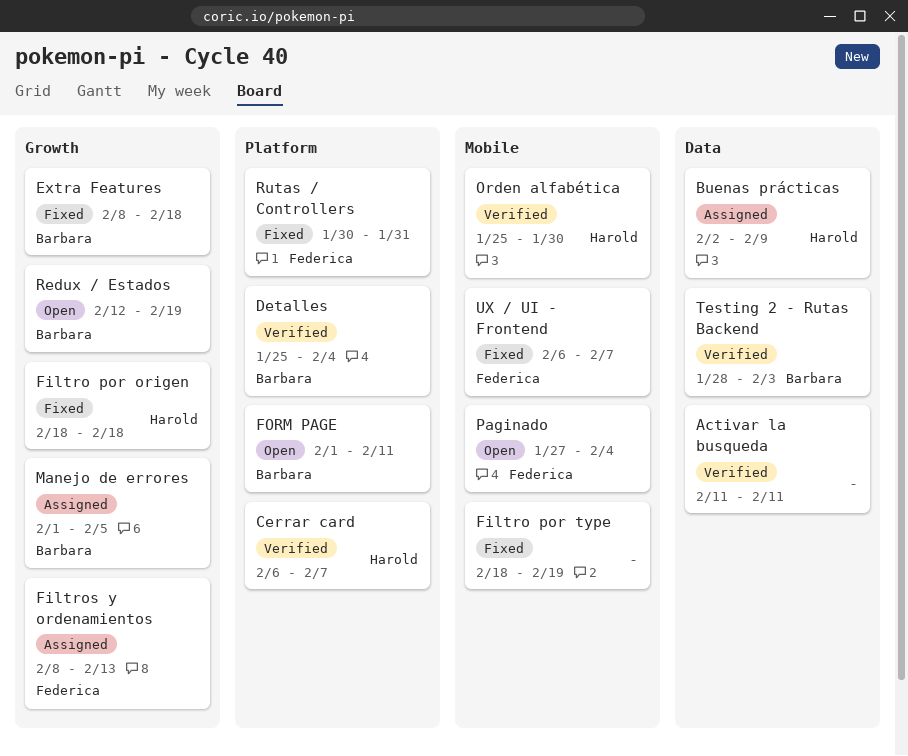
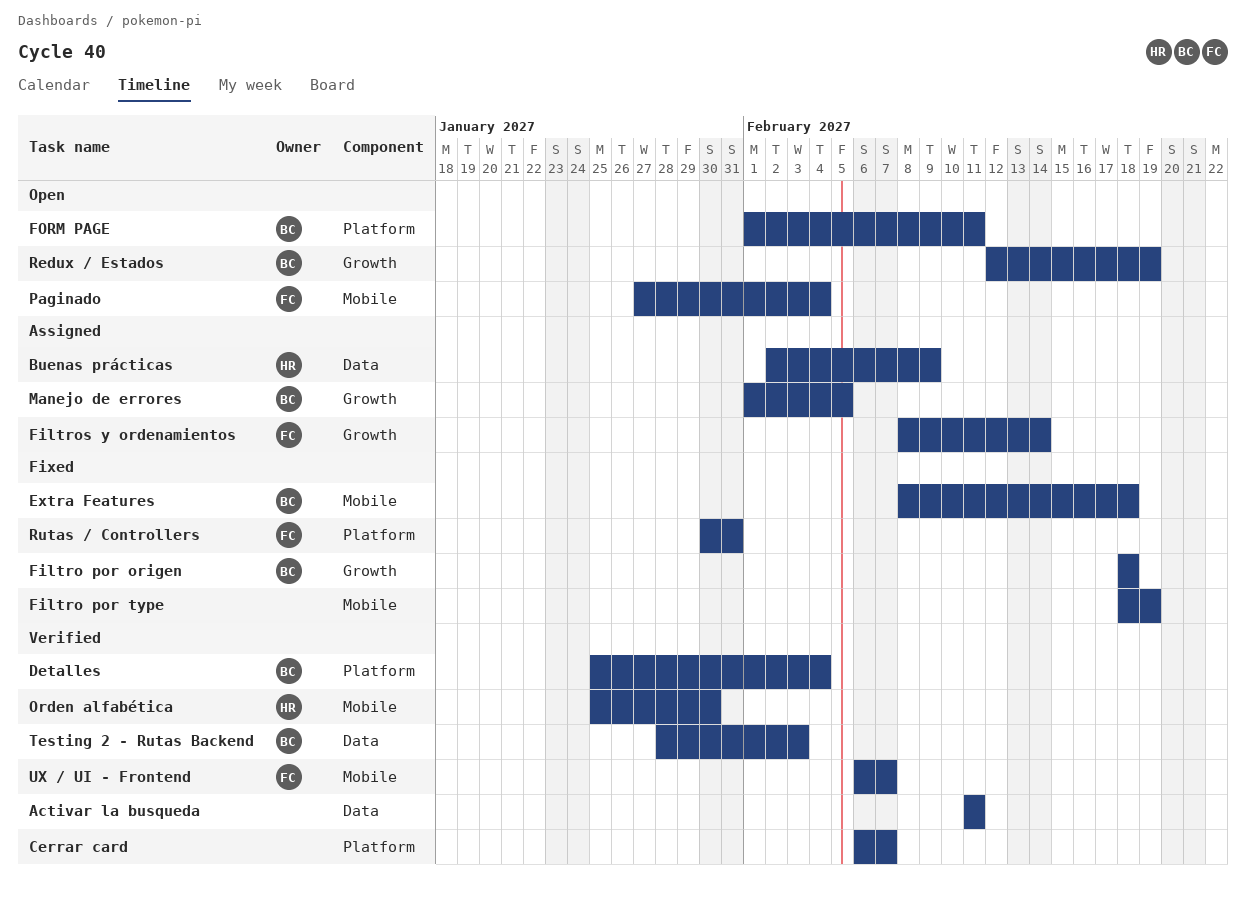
Cerrar card, owner: Harold -> none
Extra Features, label: Growth -> Mobile
Filtro por origen, owner: Harold -> Barbara
Filtros y ordenamientos, due: Feb 13 -> Feb 14
UX / UI - Frontend, status: Fixed -> Verified

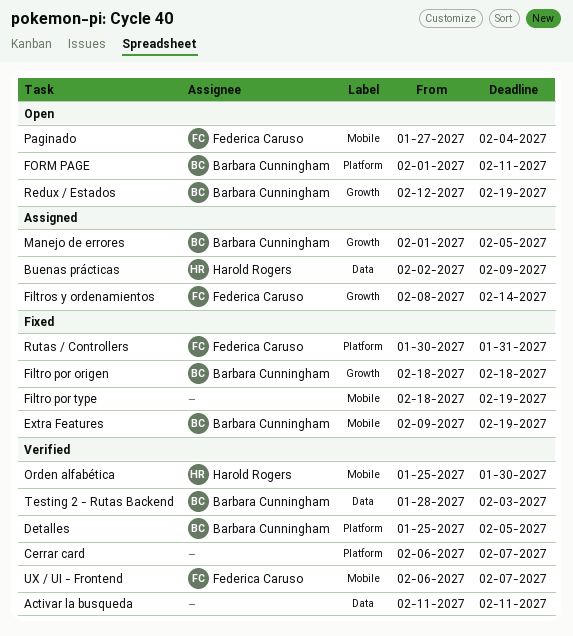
Detalles, due: Feb 4 -> Feb 5
Extra Features, start: Feb 8 -> Feb 9
Extra Features, due: Feb 18 -> Feb 19

